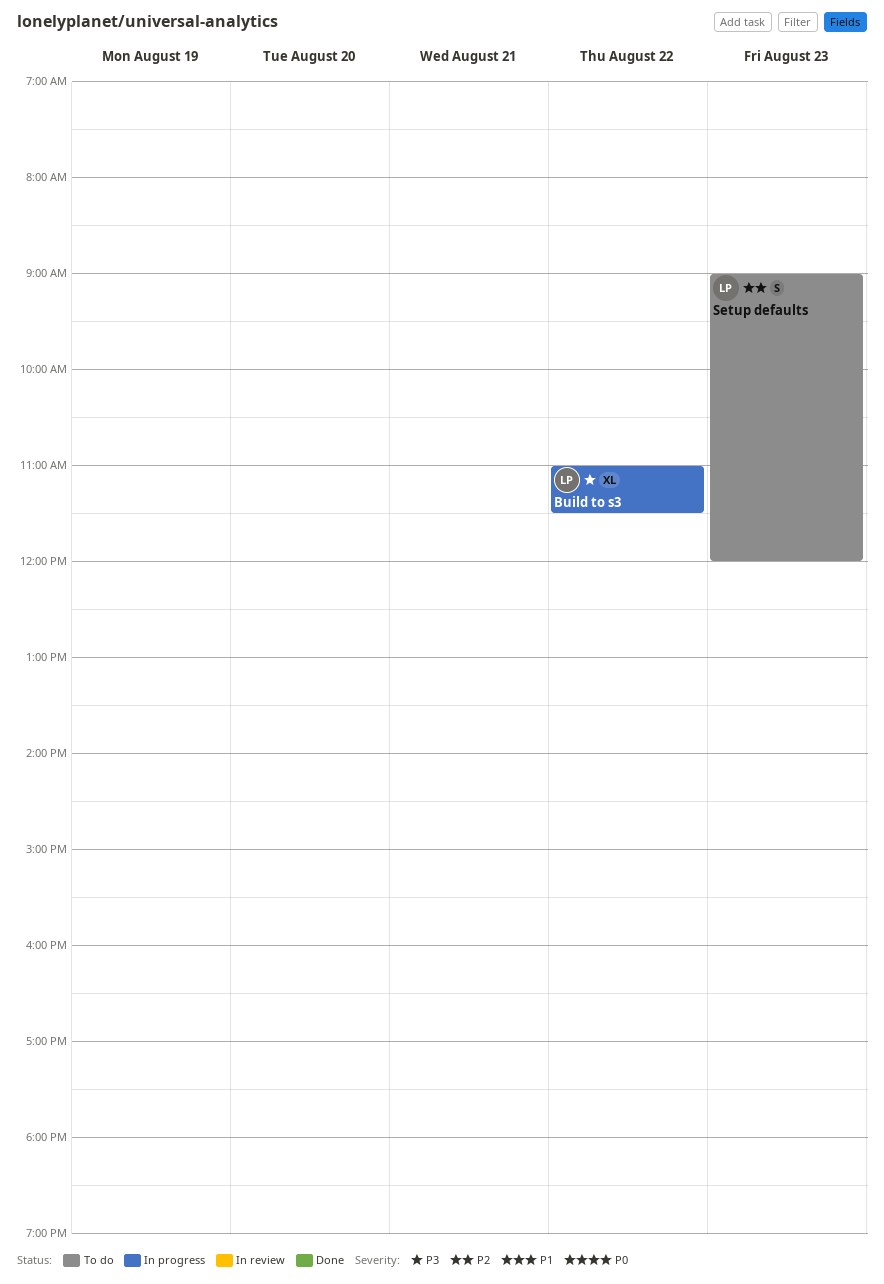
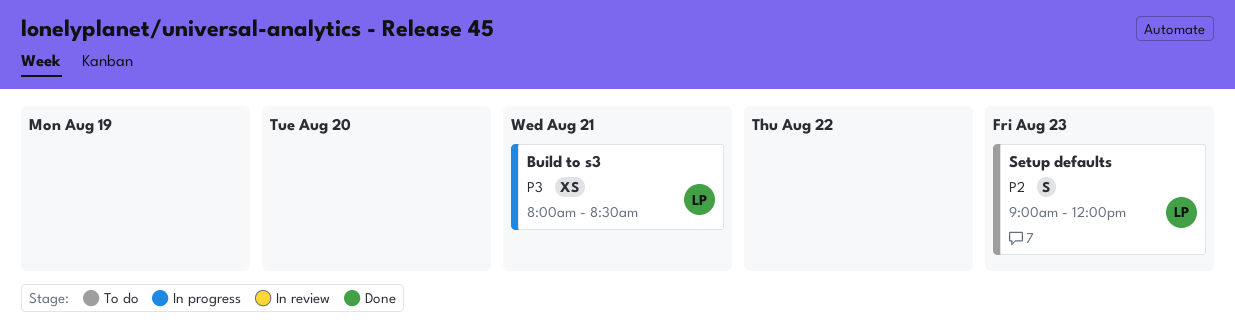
Build to s3, estimate: XL -> XS
Build to s3, day: Aug 22 -> Aug 21
Build to s3, begins: 11:00 -> 08:00
Build to s3, ends: 11:30 -> 08:30

